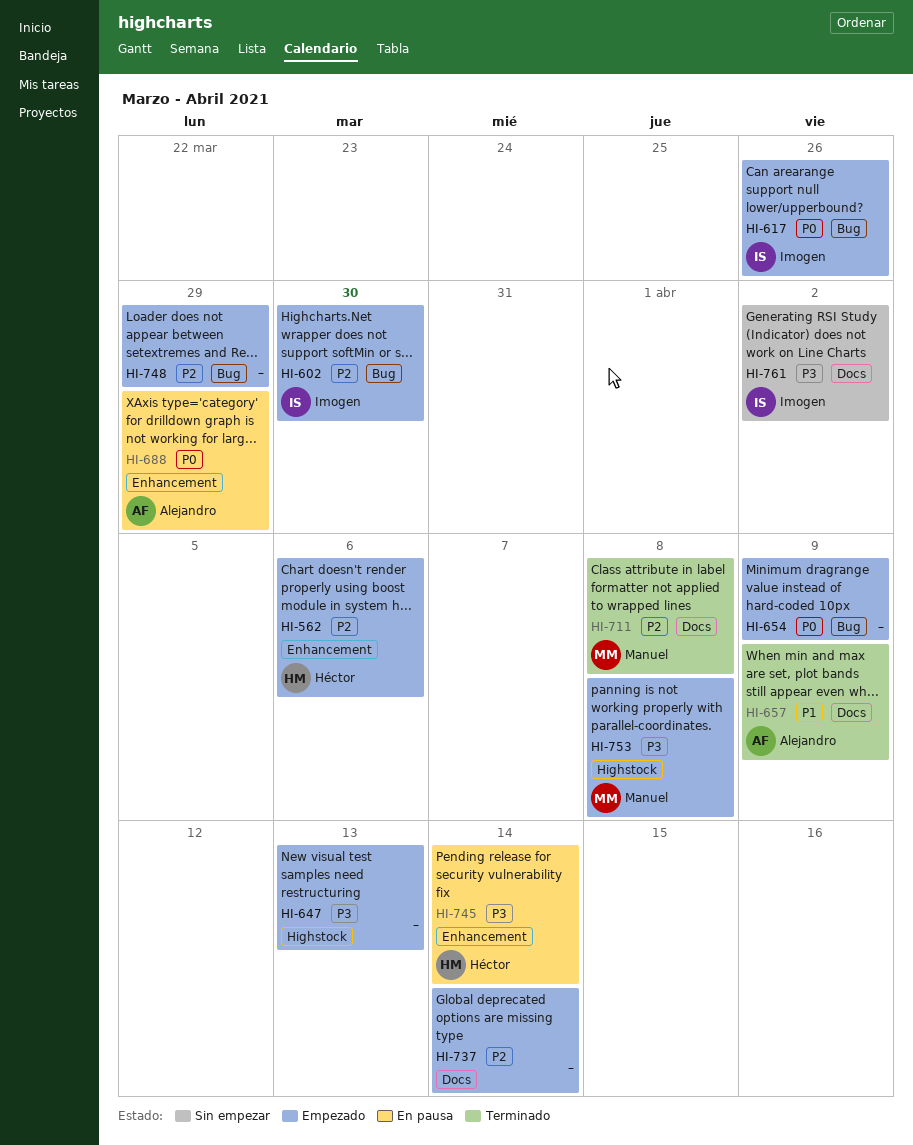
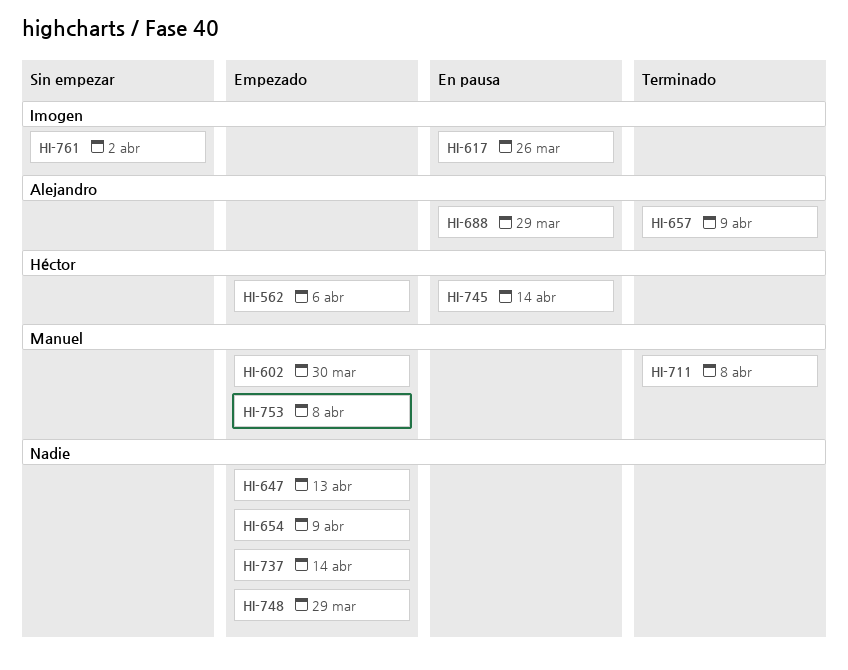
HI-602, owner: Imogen -> Manuel
HI-617, status: Empezado -> En pausa

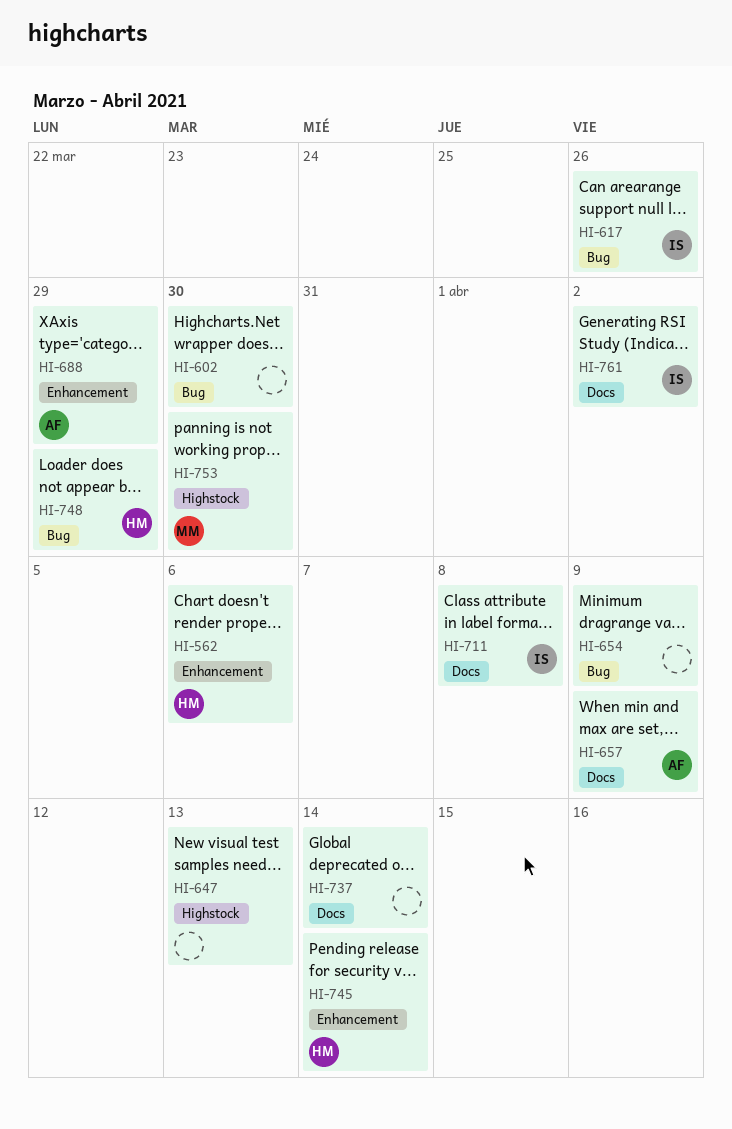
HI-602, owner: Manuel -> none
HI-711, owner: Manuel -> Imogen
HI-748, owner: none -> Héctor
HI-753, due: Apr 8 -> Mar 30

